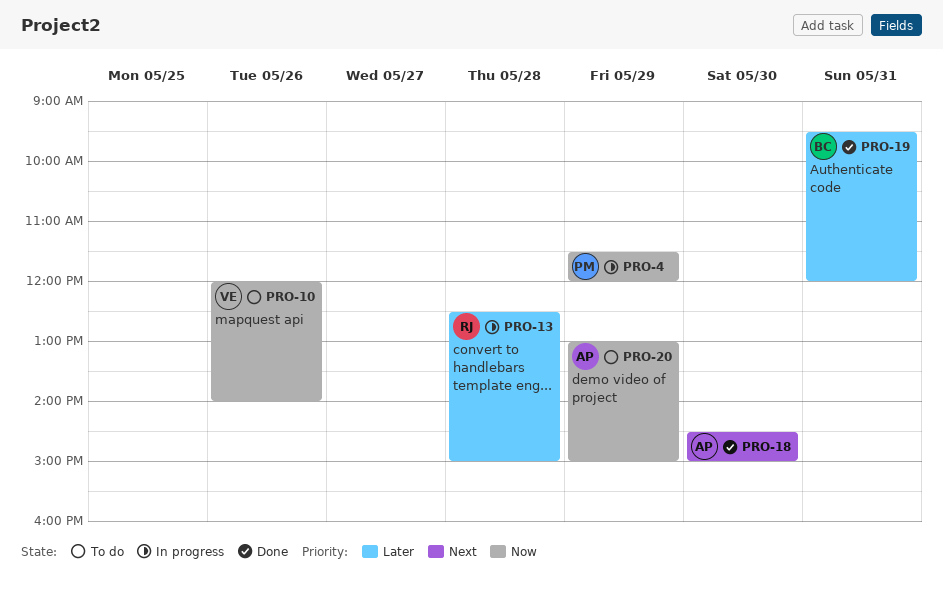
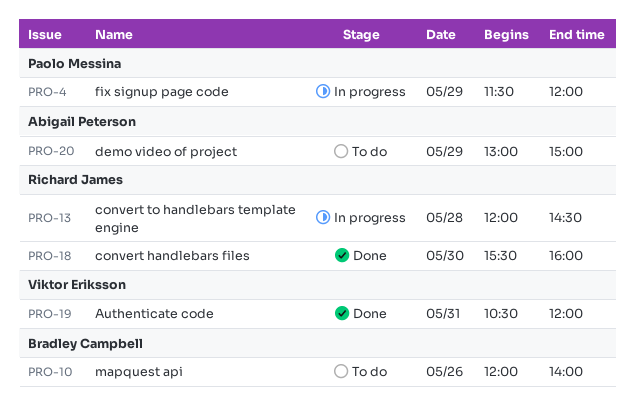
PRO-10, owner: Viktor Eriksson -> Bradley Campbell
PRO-13, begins: 12:30 -> 12:00
PRO-13, ends: 15:00 -> 14:30
PRO-18, owner: Abigail Peterson -> Richard James
PRO-18, begins: 14:30 -> 15:30
PRO-18, ends: 15:00 -> 16:00
PRO-19, owner: Bradley Campbell -> Viktor Eriksson
PRO-19, begins: 09:30 -> 10:30

